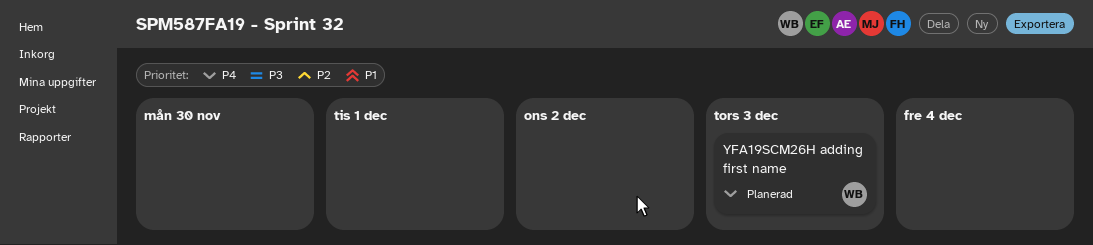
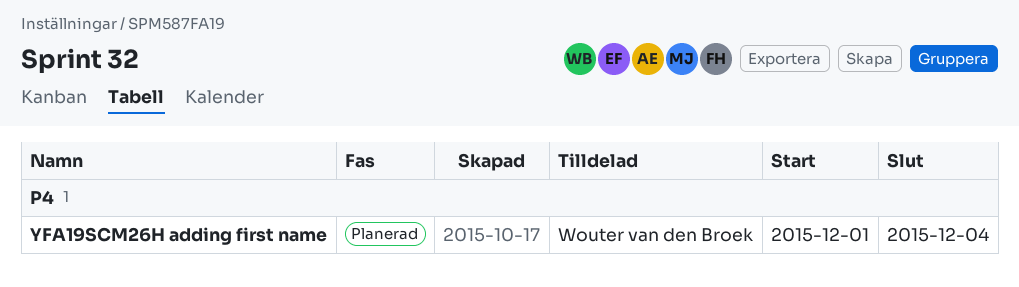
YFA19SCM26H adding first name, due: Dec 3 -> Dec 4

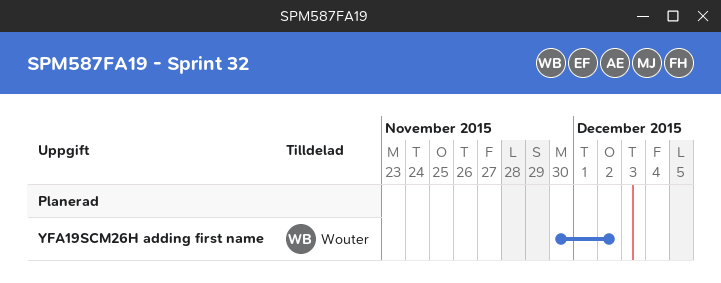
YFA19SCM26H adding first name, start: Dec 1 -> Nov 30
YFA19SCM26H adding first name, due: Dec 4 -> Dec 2

